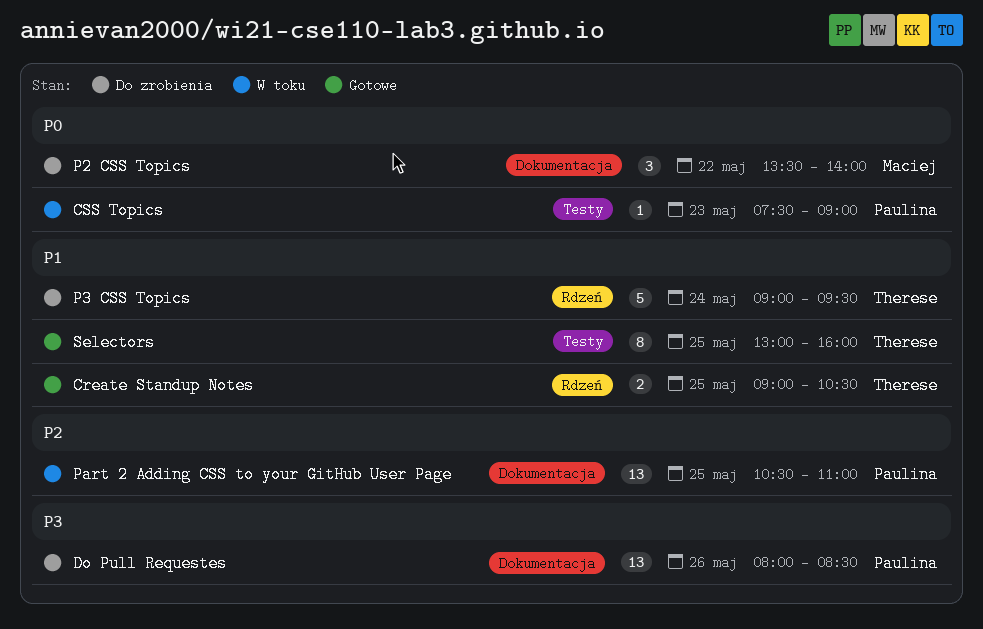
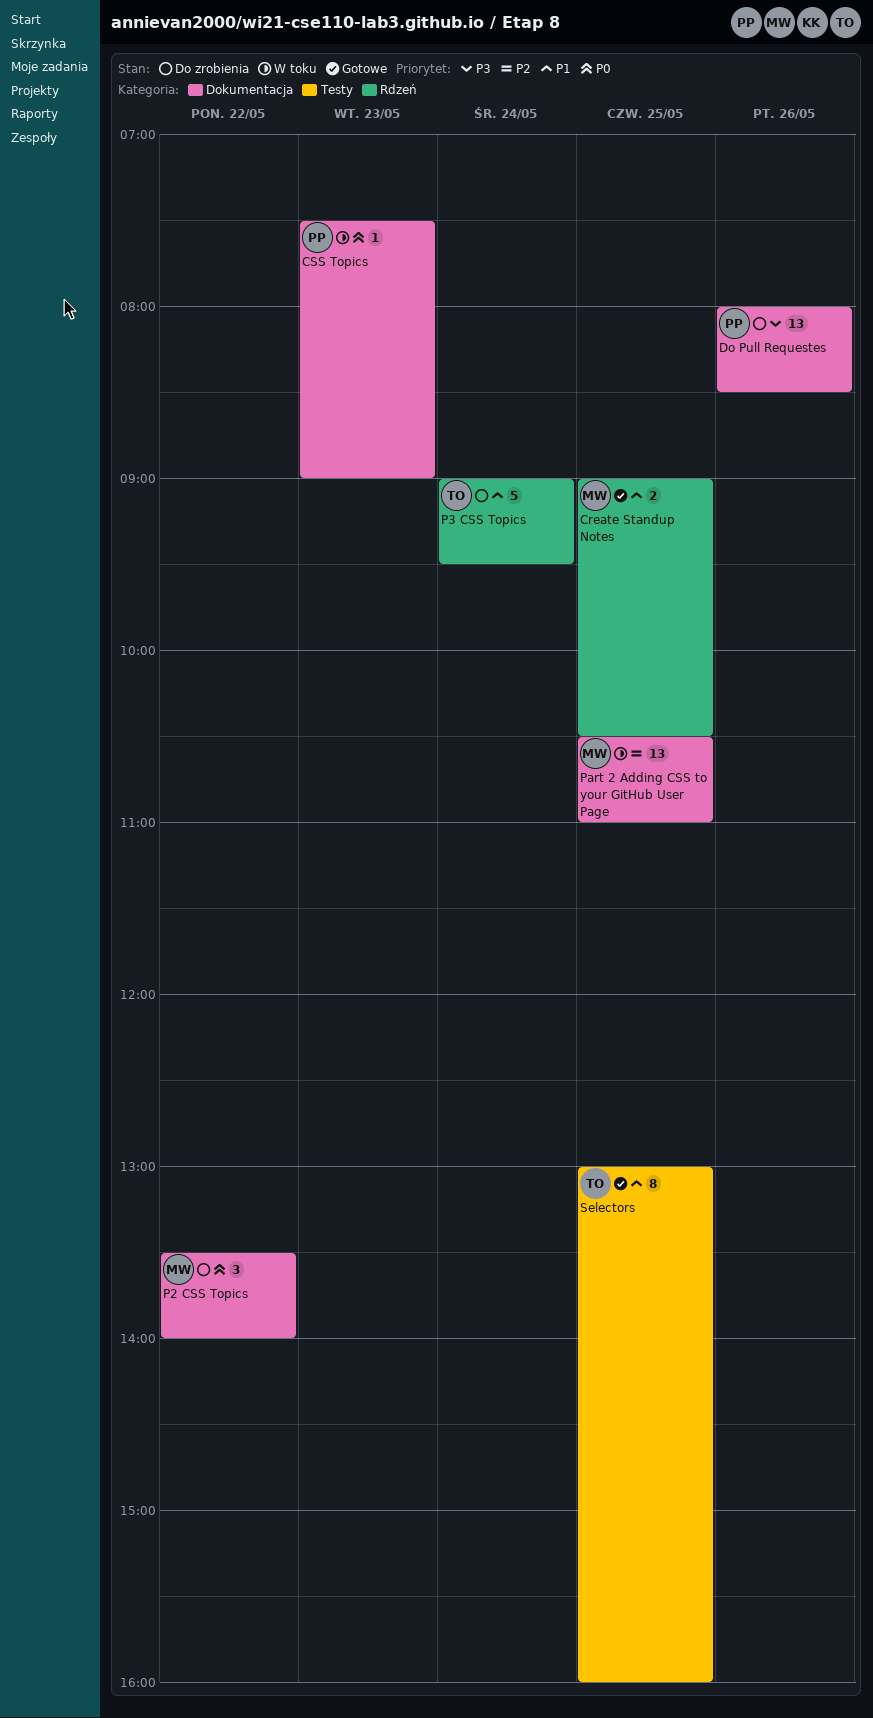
Create Standup Notes, owner: Therese -> Maciej
CSS Topics, label: Testy -> Dokumentacja
Part 2 Adding CSS to your GitHub User Page, owner: Paulina -> Maciej

